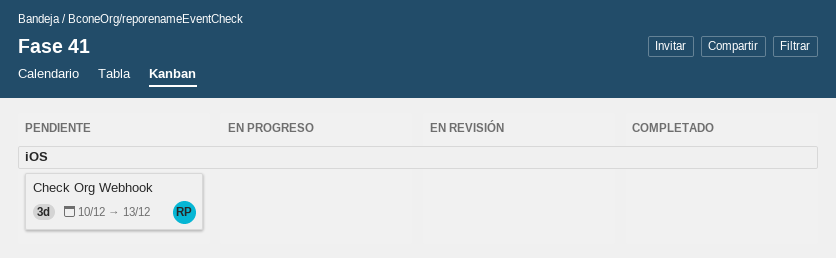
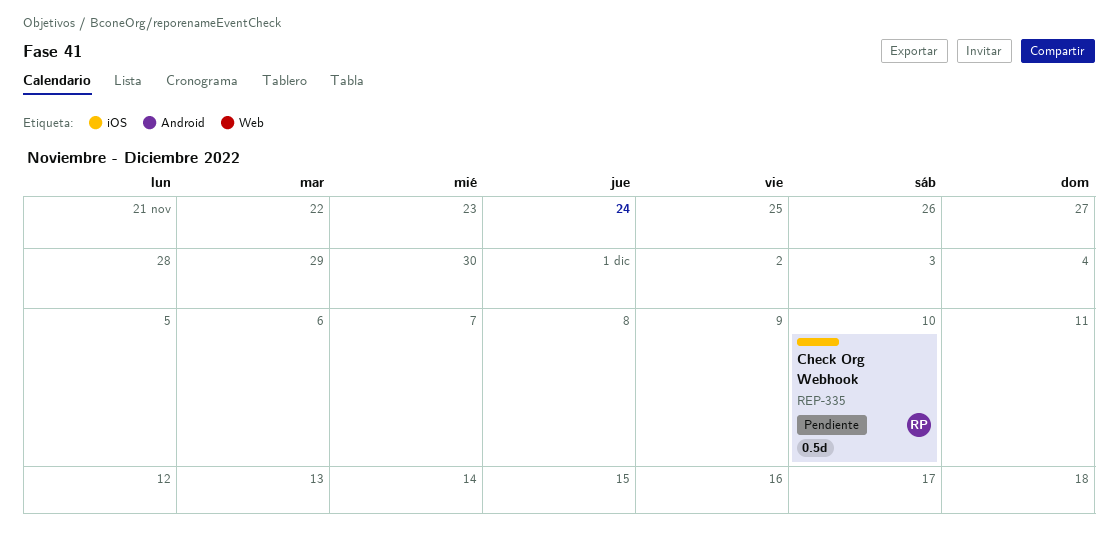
Check Org Webhook, estimate: 3d -> 0.5d
Check Org Webhook, due: Dec 13 -> Dec 10

